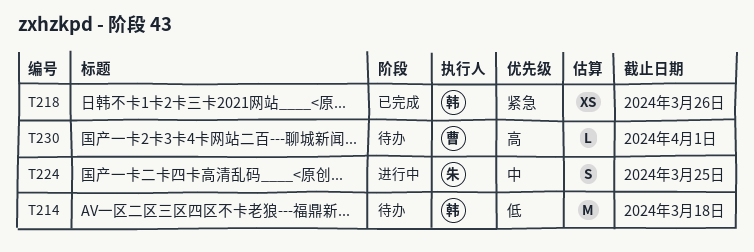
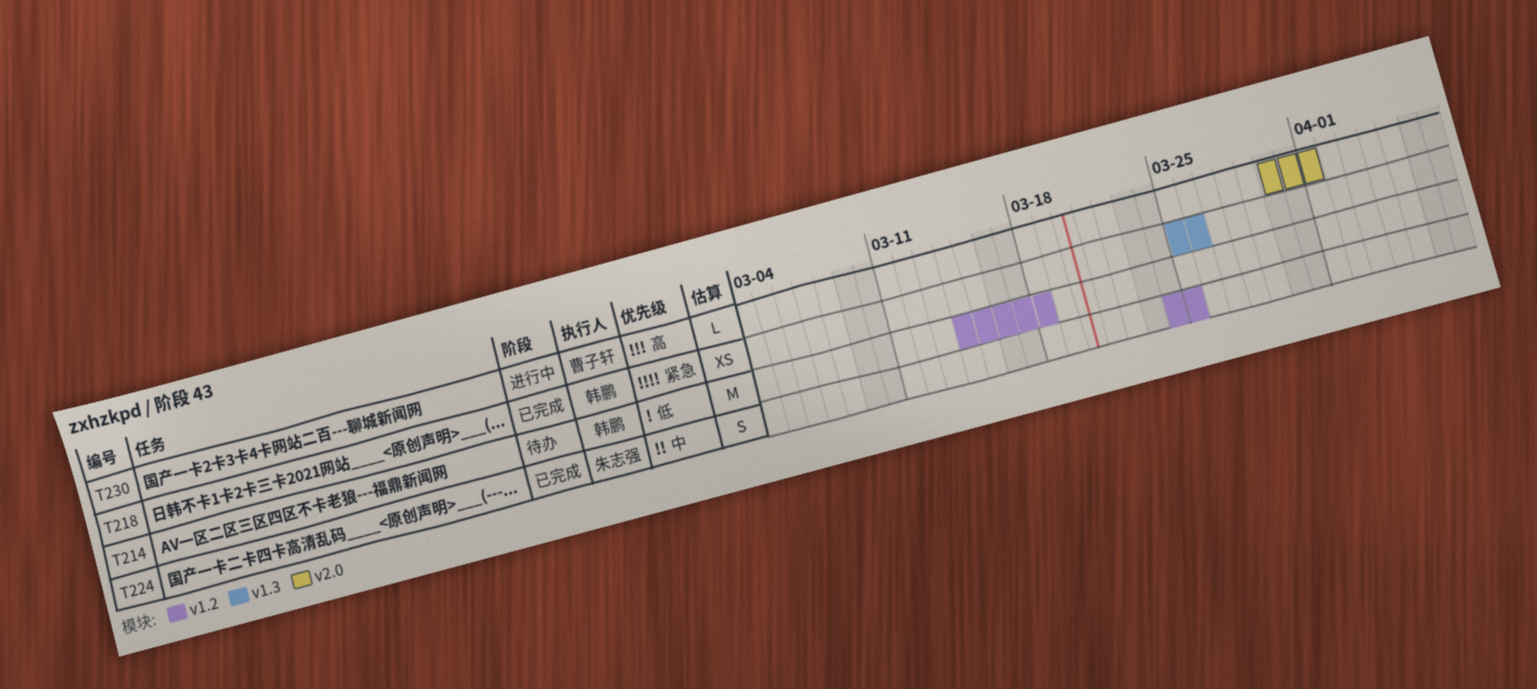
T224, status: 进行中 -> 已完成
T230, status: 待办 -> 进行中

